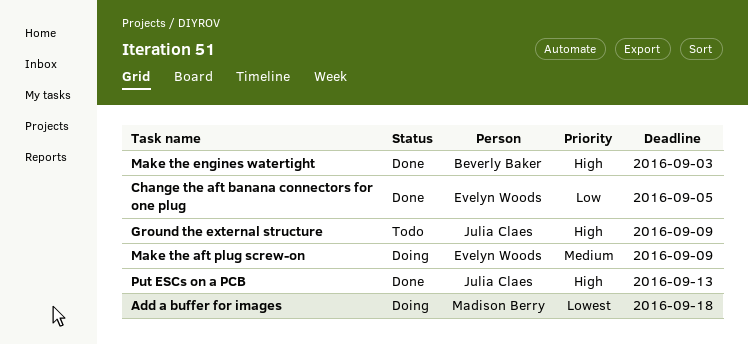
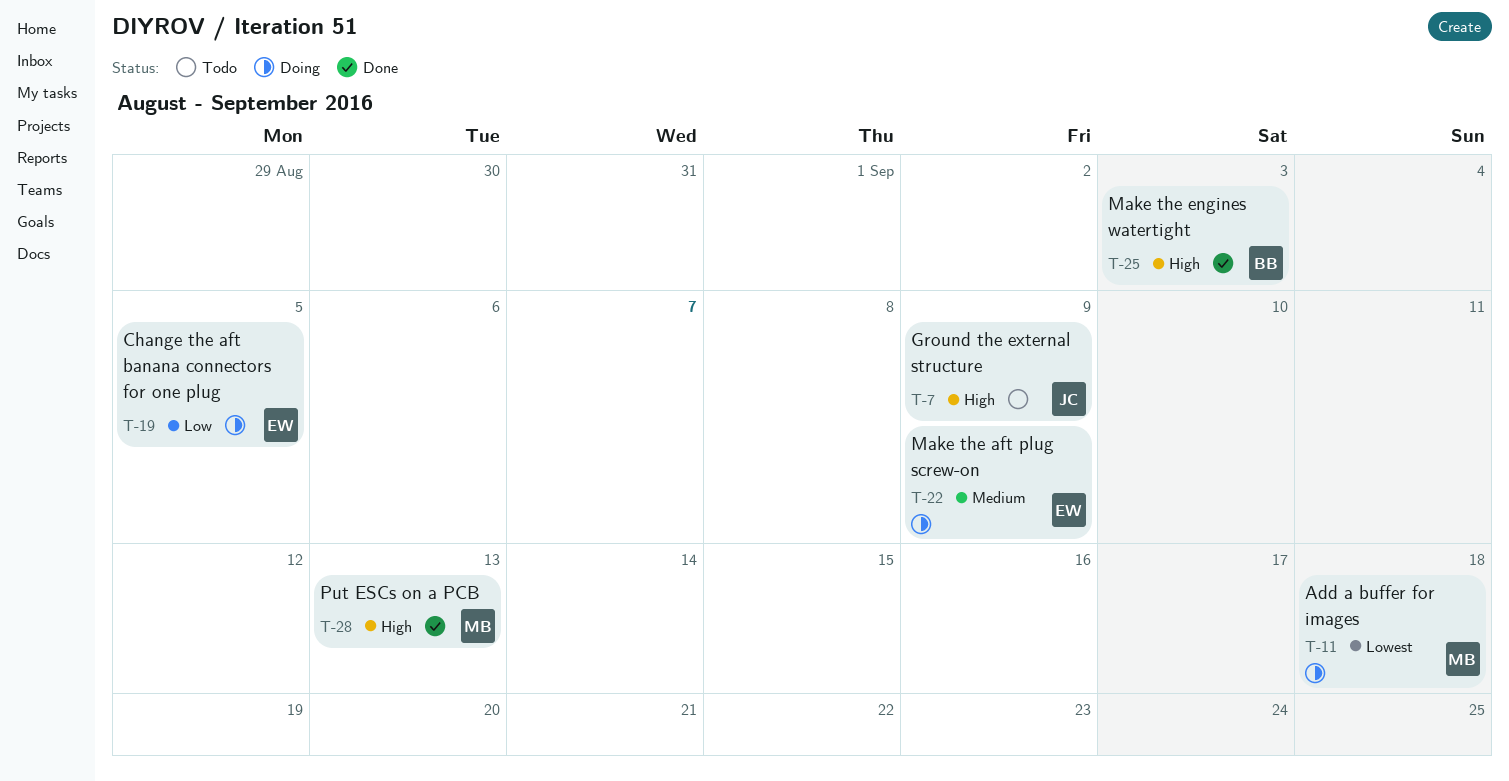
Change the aft banana connectors for one plug, status: Done -> Doing
Put ESCs on a PCB, owner: Julia Claes -> Madison Berry

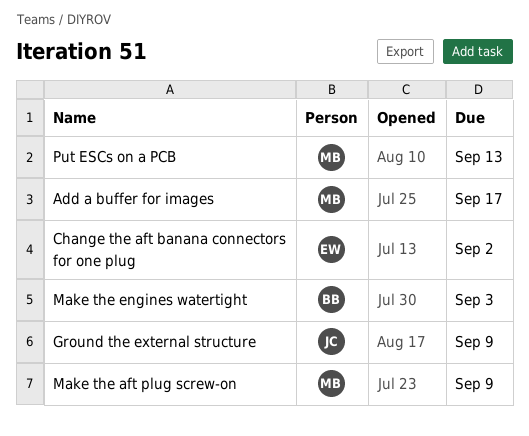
Add a buffer for images, due: Sep 18 -> Sep 17
Change the aft banana connectors for one plug, due: Sep 5 -> Sep 2
Make the aft plug screw-on, owner: EW -> MB

